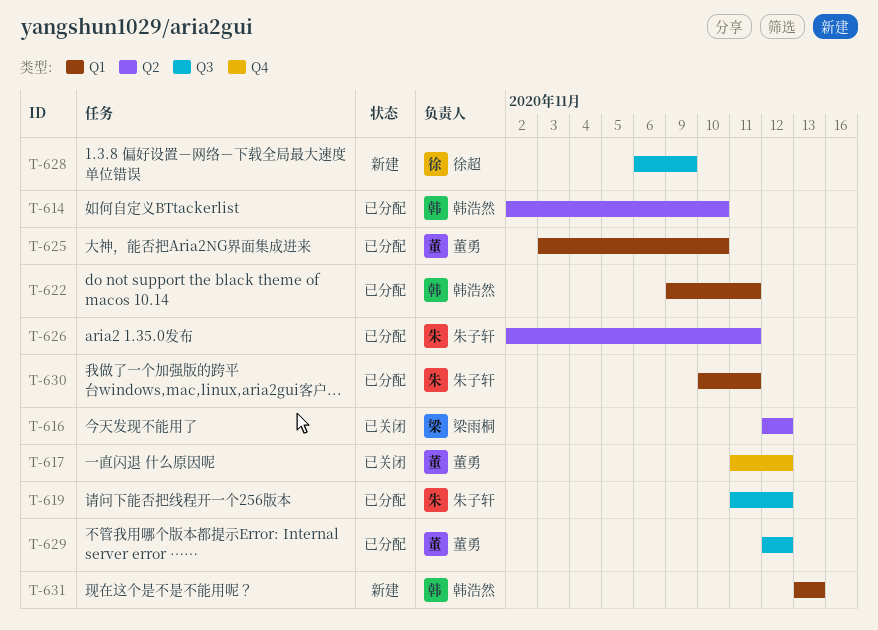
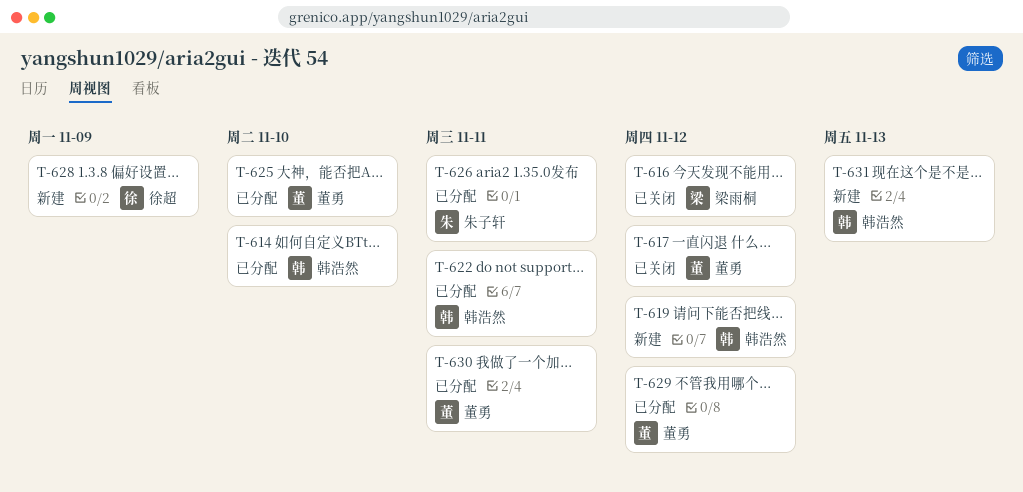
T-619, status: 已分配 -> 新建
T-619, owner: 朱子轩 -> 韩浩然
T-630, owner: 朱子轩 -> 董勇

